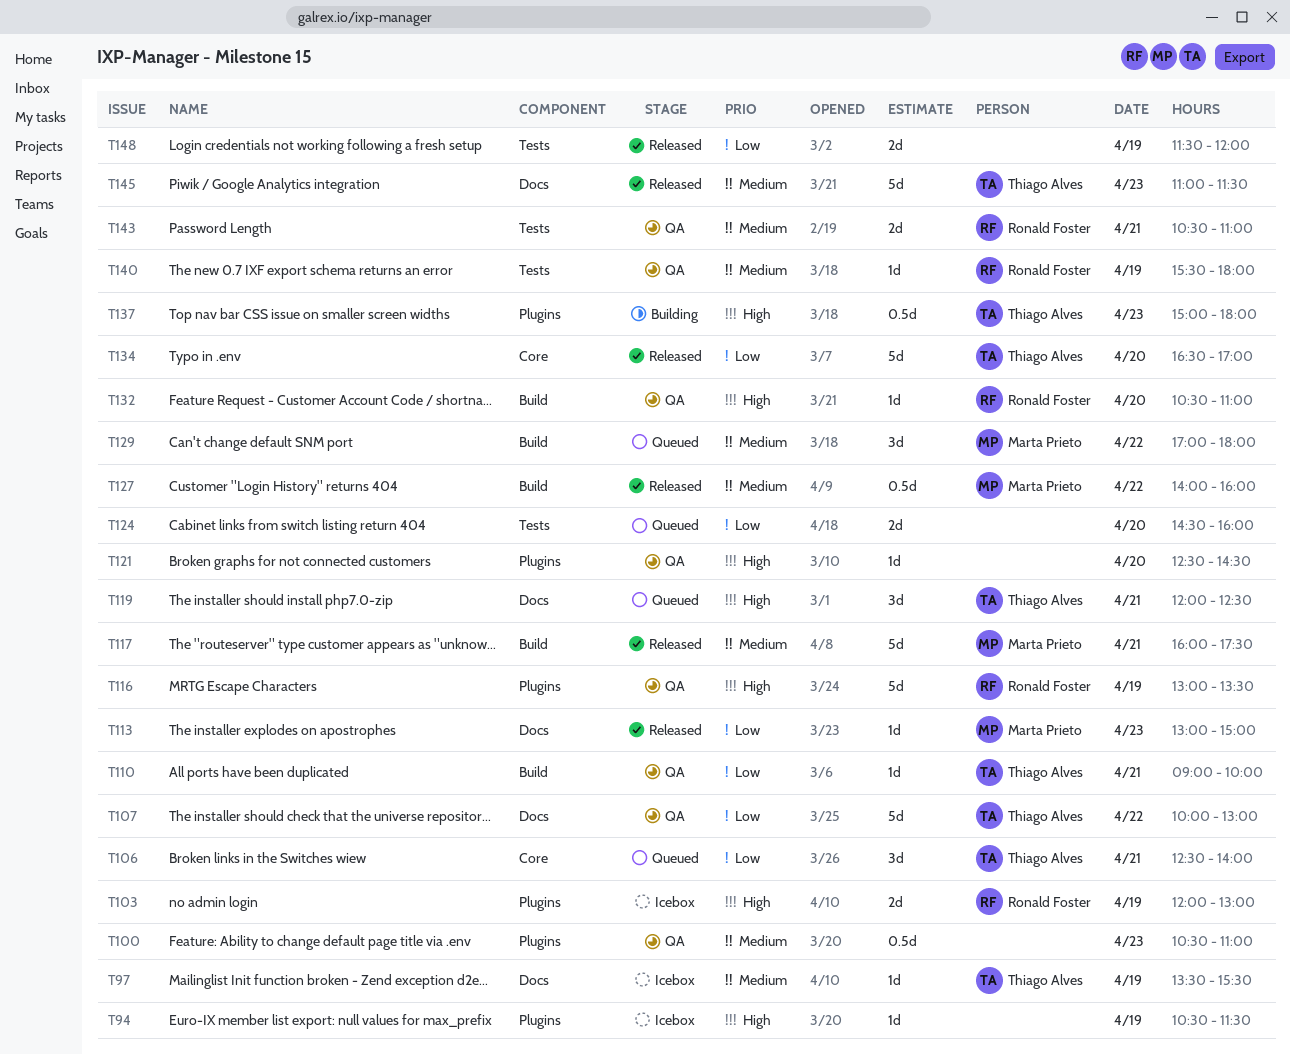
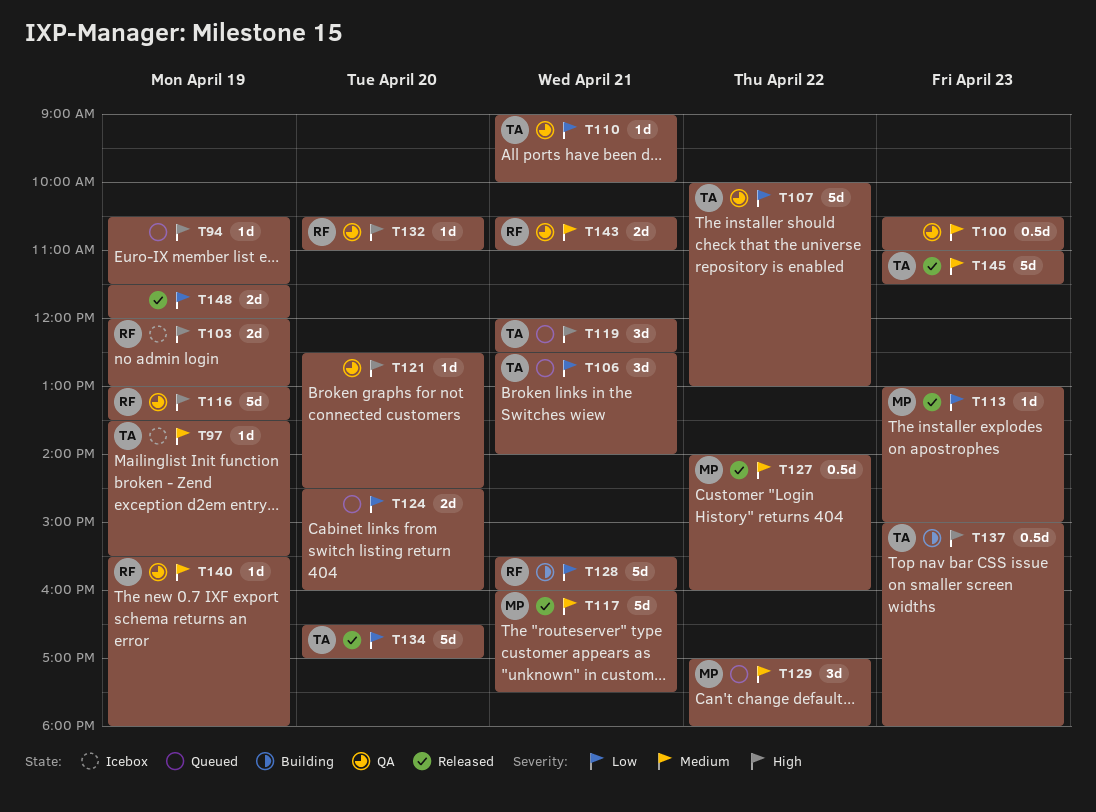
T94, status: Icebox -> Queued
T128: none -> present

